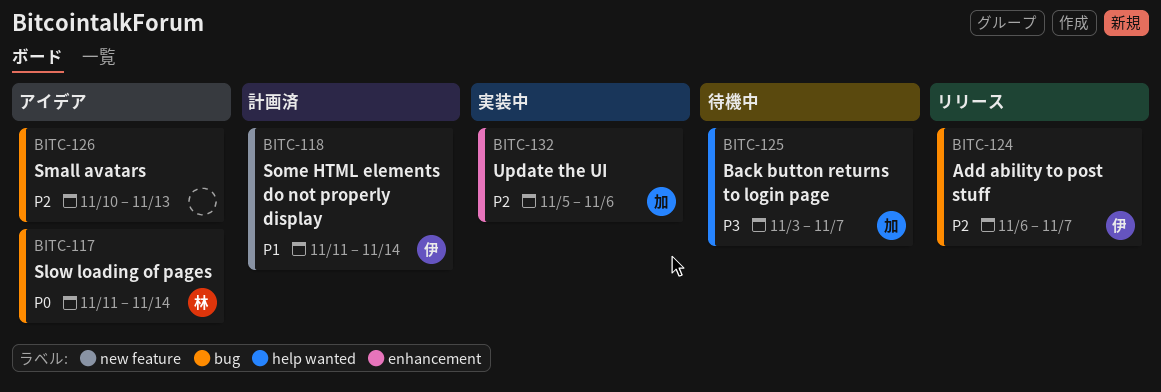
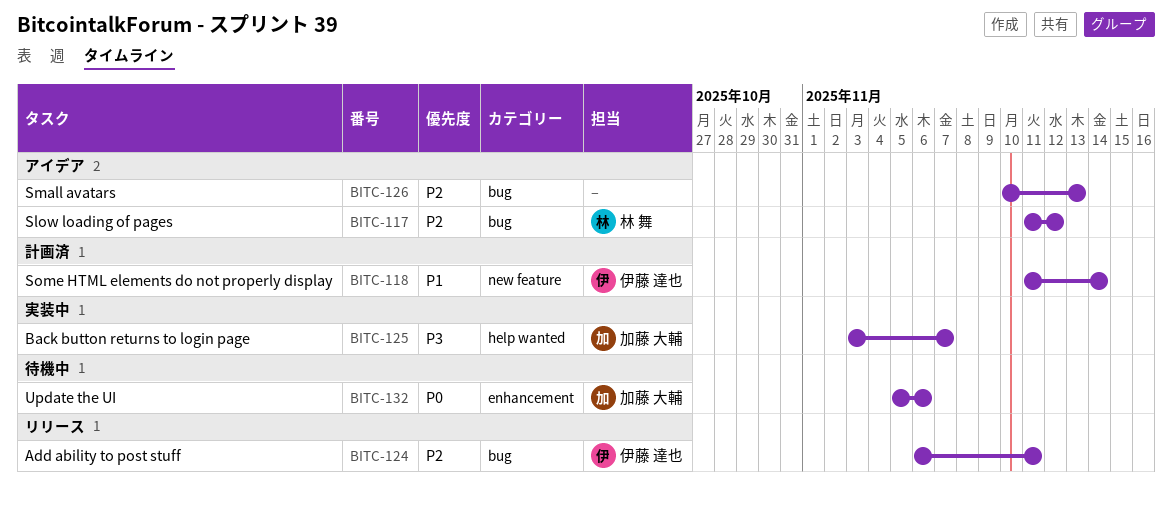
BITC-117, priority: P0 -> P2
BITC-117, due: Nov 14 -> Nov 12
BITC-124, due: Nov 7 -> Nov 11
BITC-125, status: 待機中 -> 実装中
BITC-132, status: 実装中 -> 待機中
BITC-132, priority: P2 -> P0

